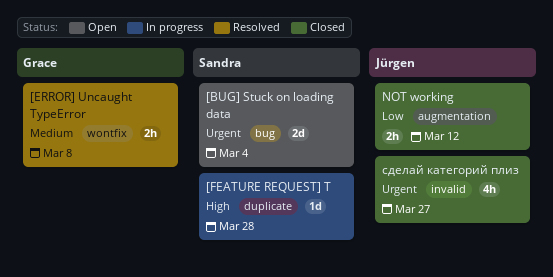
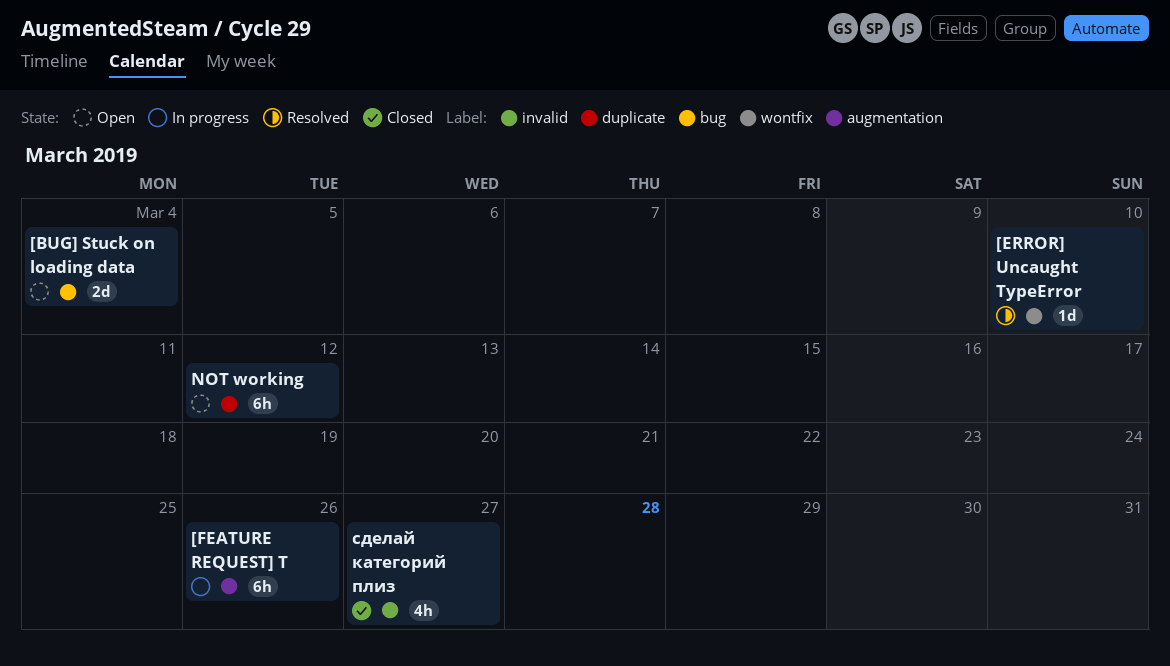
[ERROR] Uncaught TypeError, estimate: 2h -> 1d
[ERROR] Uncaught TypeError, due: Mar 8 -> Mar 10
[FEATURE REQUEST] T, label: duplicate -> augmentation
[FEATURE REQUEST] T, estimate: 1d -> 6h
[FEATURE REQUEST] T, due: Mar 28 -> Mar 26
NOT working, status: Closed -> Open
NOT working, label: augmentation -> duplicate
NOT working, estimate: 2h -> 6h

